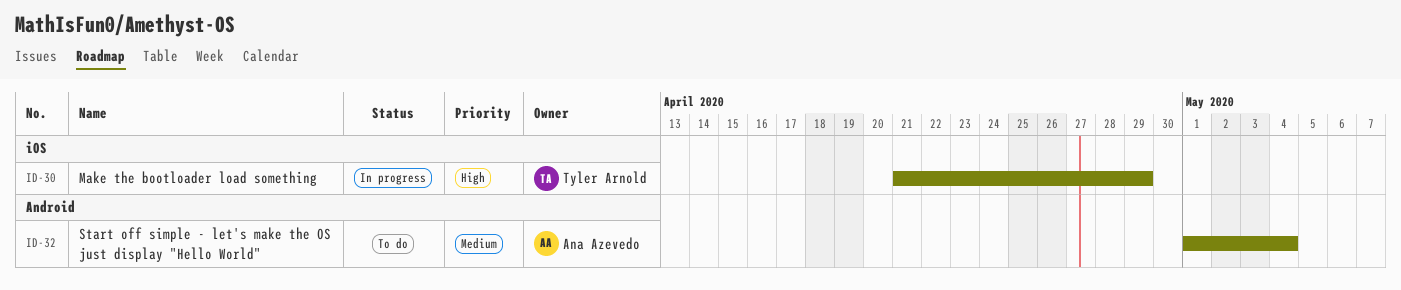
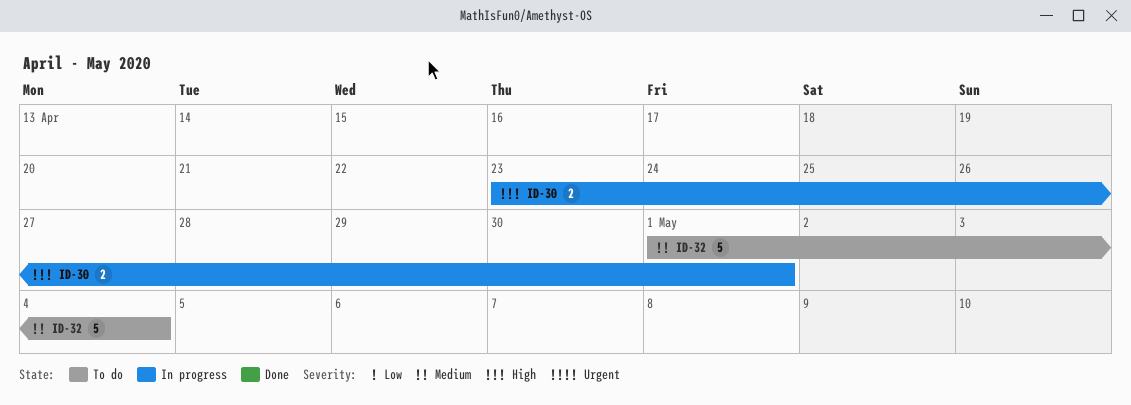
ID-30, start: Apr 21 -> Apr 23
ID-30, due: Apr 29 -> May 1

